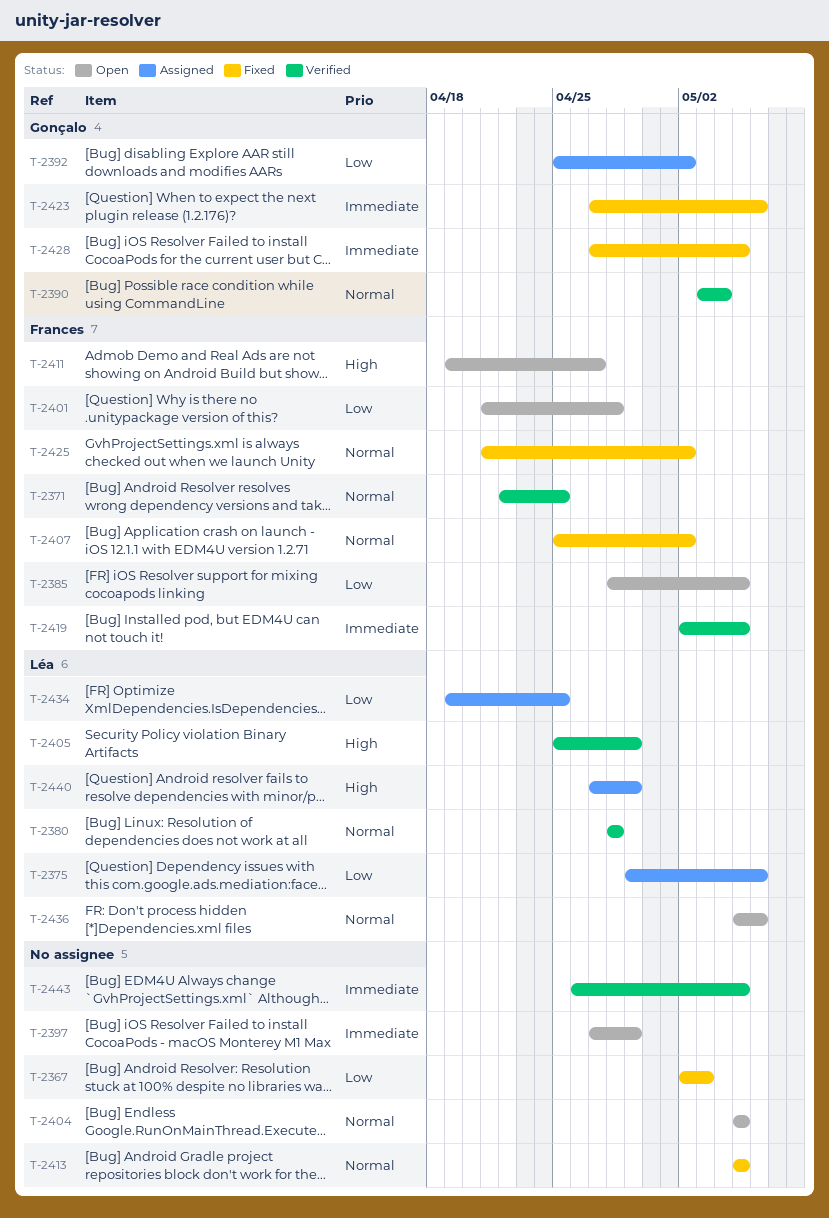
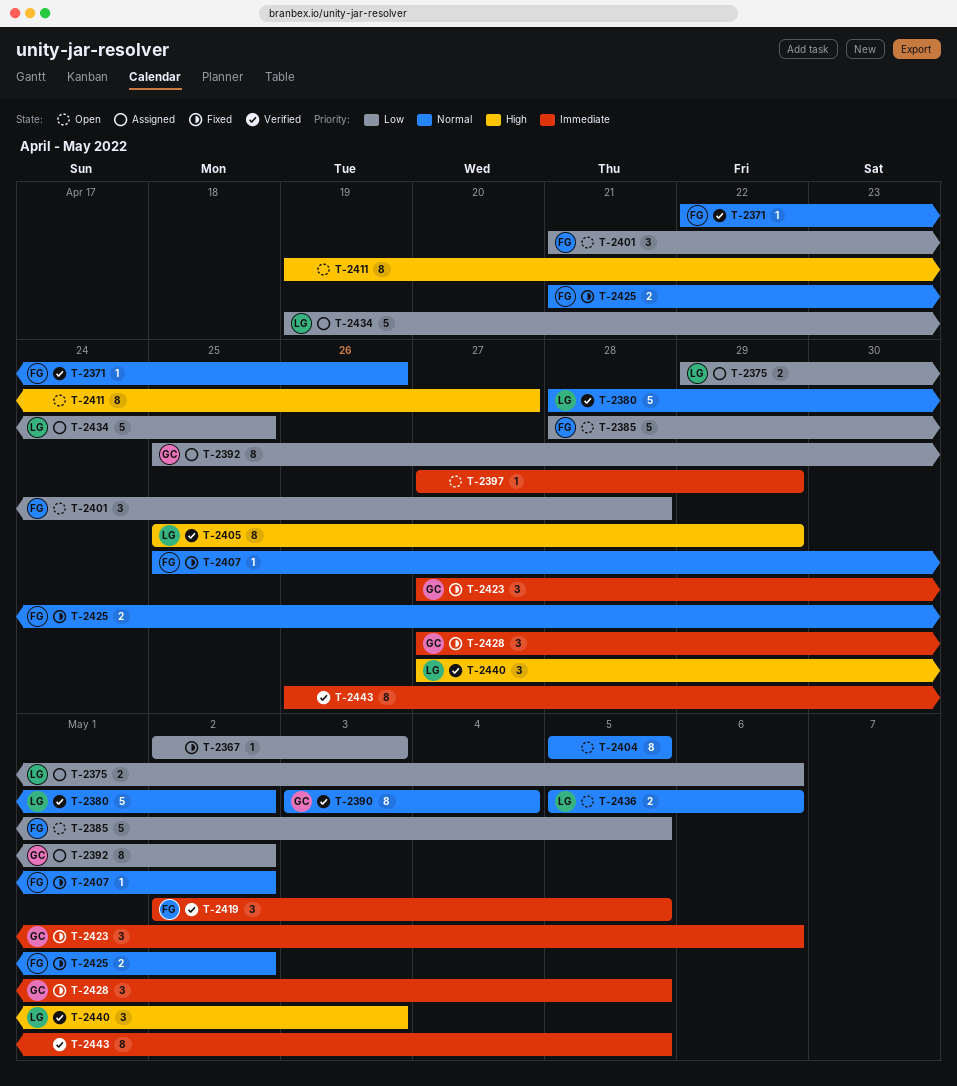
T-2371, due: Apr 25 -> Apr 26
T-2380, due: Apr 28 -> May 2
T-2411, owner: Frances -> none
T-2413: present -> none
T-2440, status: Assigned -> Verified
T-2440, due: Apr 29 -> May 3

